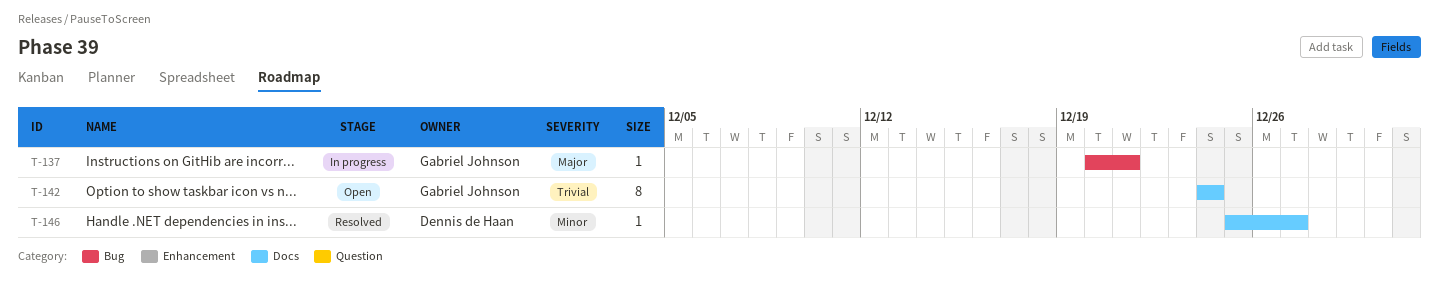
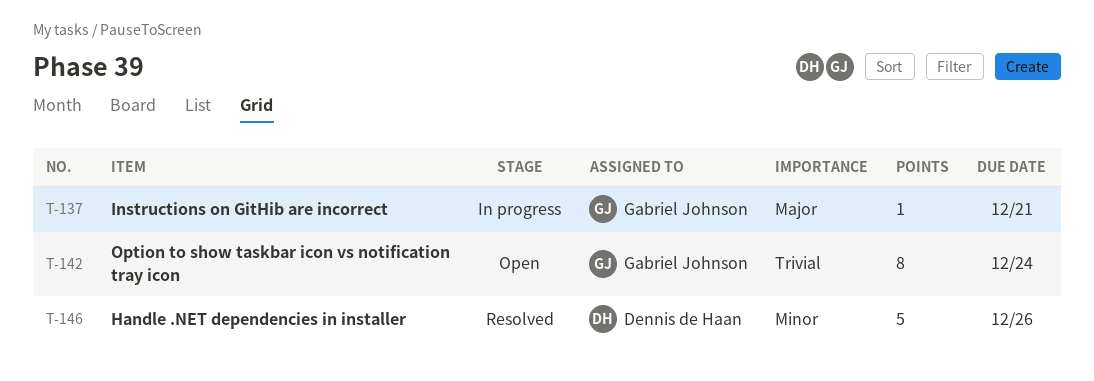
T-146, estimate: 1 -> 5
T-146, due: Dec 27 -> Dec 26

